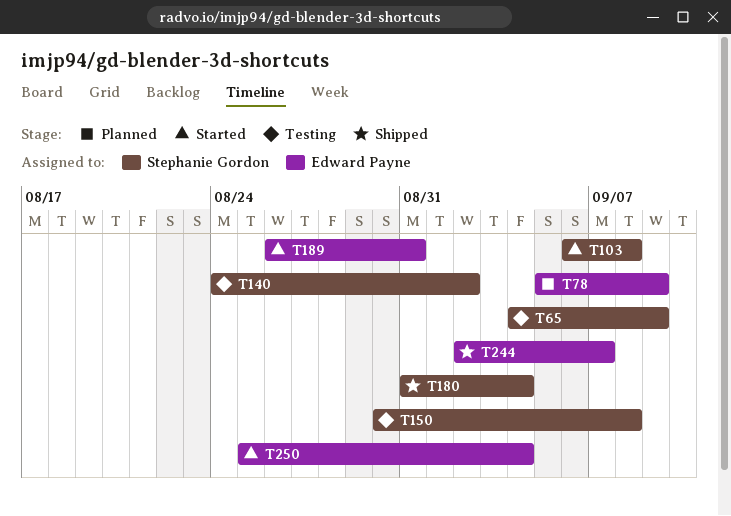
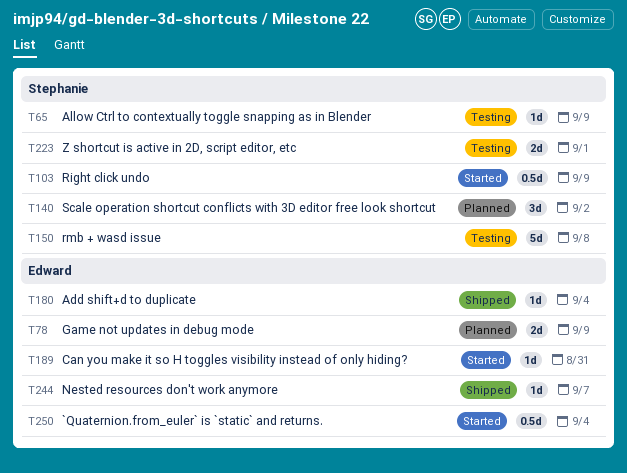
T103, due: Sep 8 -> Sep 9
T140, status: Testing -> Planned
T180, owner: Stephanie Gordon -> Edward Payne
T223: none -> present

